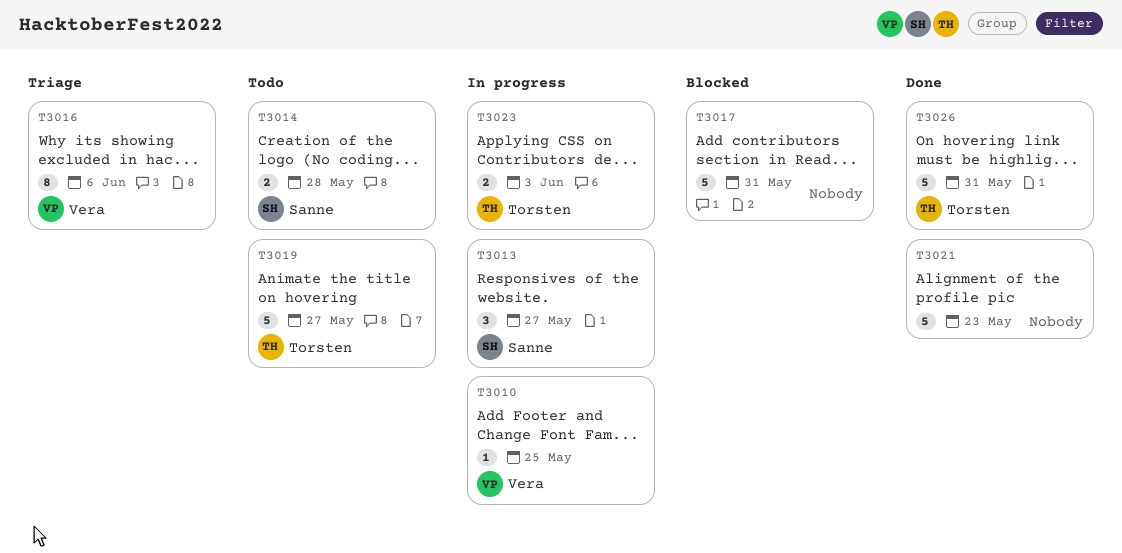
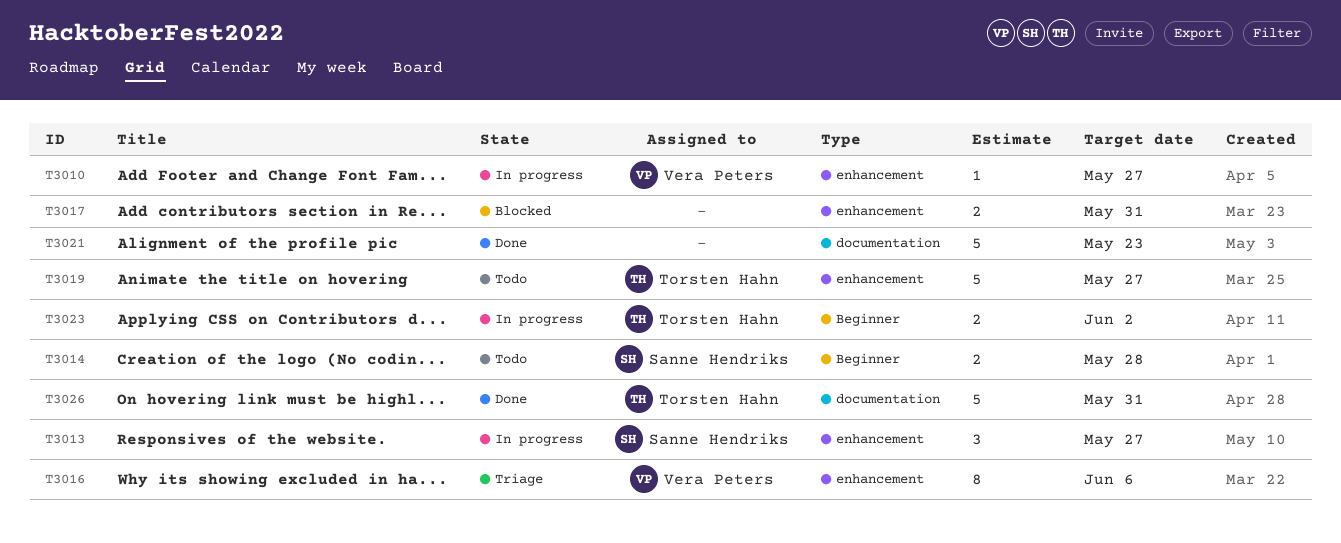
T3010, due: May 25 -> May 27
T3017, estimate: 5 -> 2
T3023, due: Jun 3 -> Jun 2

